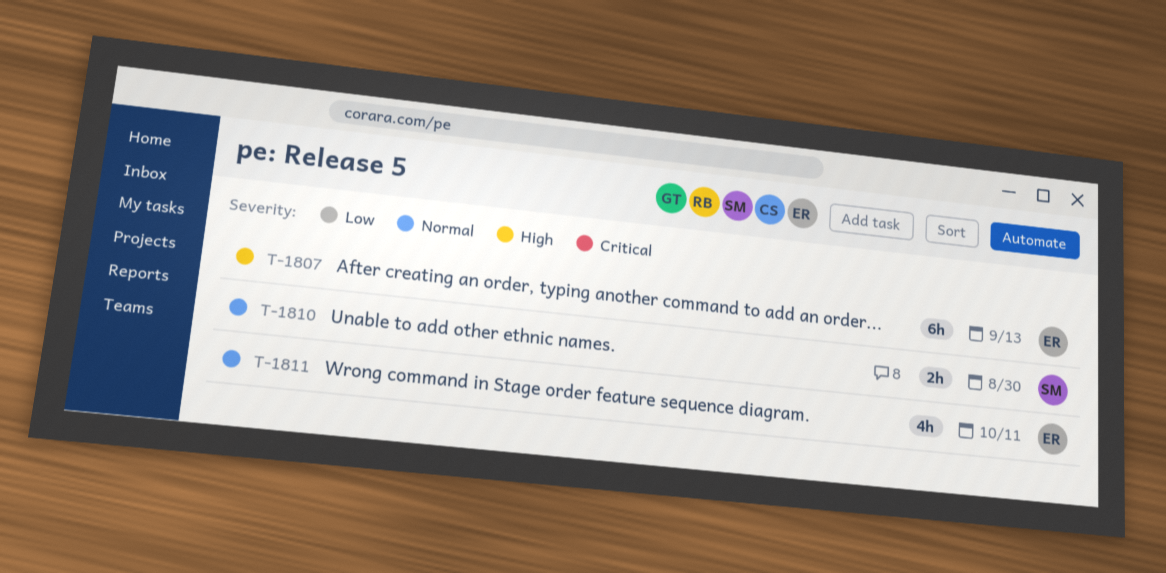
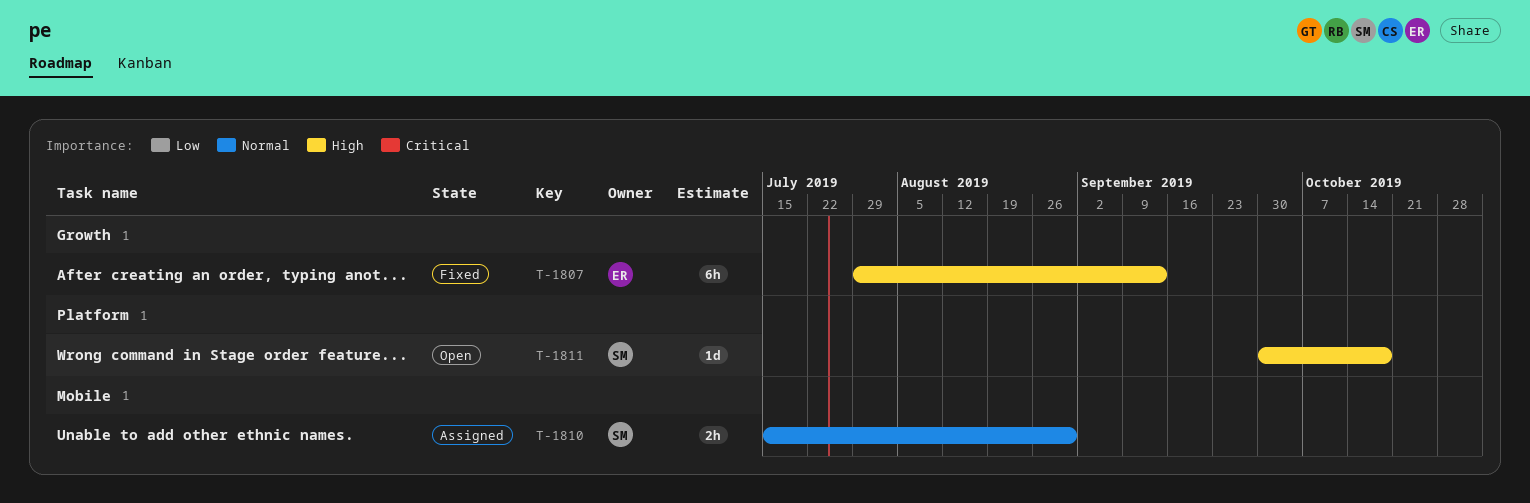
T-1811, owner: ER -> SM
T-1811, priority: Normal -> High
T-1811, estimate: 4h -> 1d
T-1811, due: Oct 11 -> Oct 18

